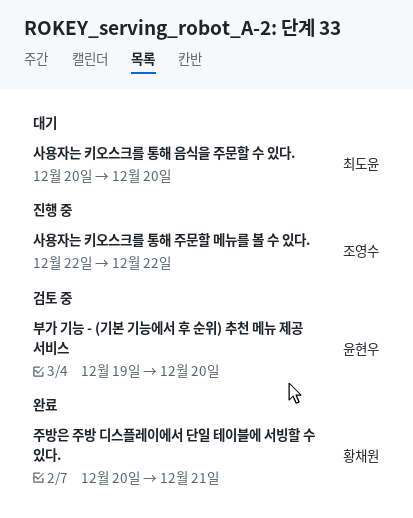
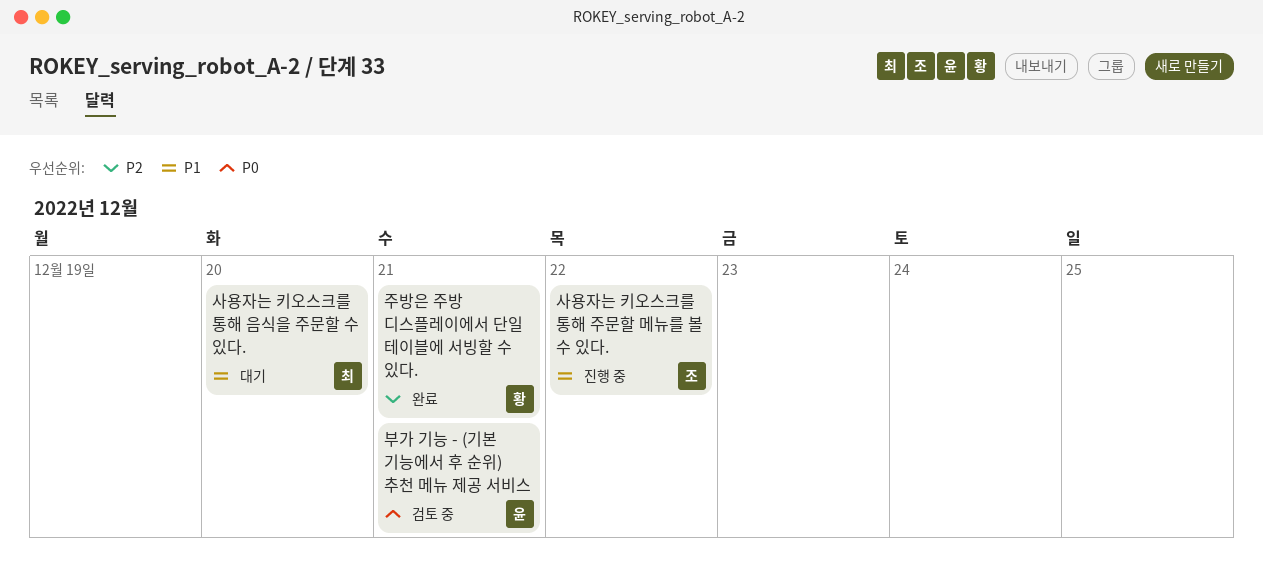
부가 기능 - (기본 기능에서 후 순위) 추천 메뉴 제공 서비스, due: Dec 20 -> Dec 21

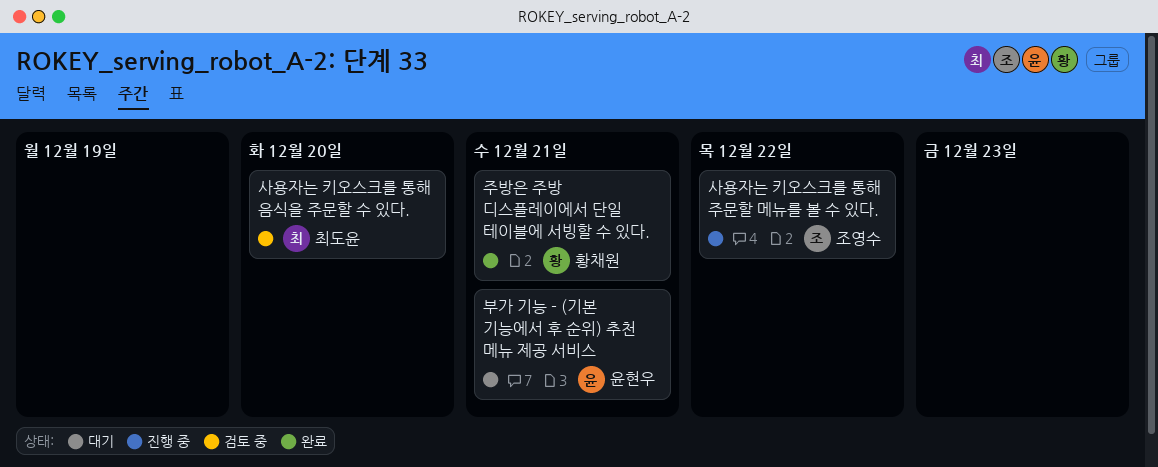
부가 기능 - (기본 기능에서 후 순위) 추천 메뉴 제공 서비스, status: 검토 중 -> 대기
사용자는 키오스크를 통해 음식을 주문할 수 있다., status: 대기 -> 검토 중

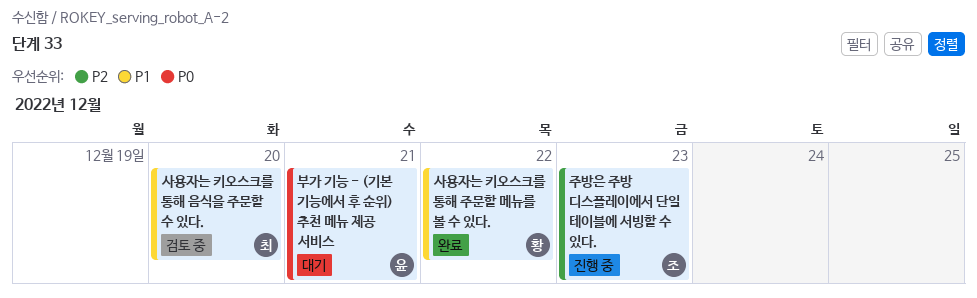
사용자는 키오스크를 통해 주문할 메뉴를 볼 수 있다., status: 진행 중 -> 완료
사용자는 키오스크를 통해 주문할 메뉴를 볼 수 있다., owner: 조영수 -> 황채원
주방은 주방 디스플레이에서 단일 테이블에 서빙할 수 있다., status: 완료 -> 진행 중
주방은 주방 디스플레이에서 단일 테이블에 서빙할 수 있다., owner: 황채원 -> 조영수
주방은 주방 디스플레이에서 단일 테이블에 서빙할 수 있다., due: Dec 21 -> Dec 23

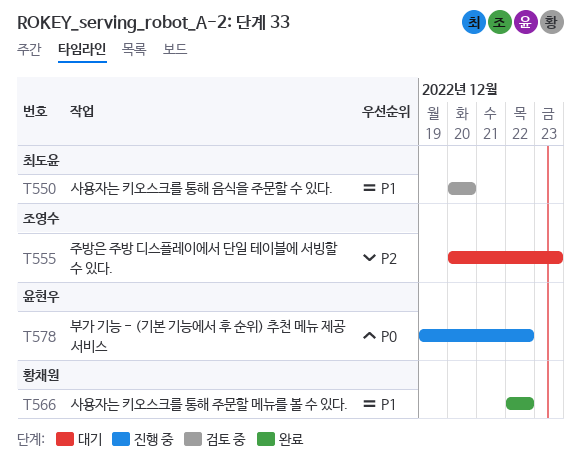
부가 기능 - (기본 기능에서 후 순위) 추천 메뉴 제공 서비스, status: 대기 -> 진행 중
부가 기능 - (기본 기능에서 후 순위) 추천 메뉴 제공 서비스, due: Dec 21 -> Dec 22
주방은 주방 디스플레이에서 단일 테이블에 서빙할 수 있다., status: 진행 중 -> 대기

